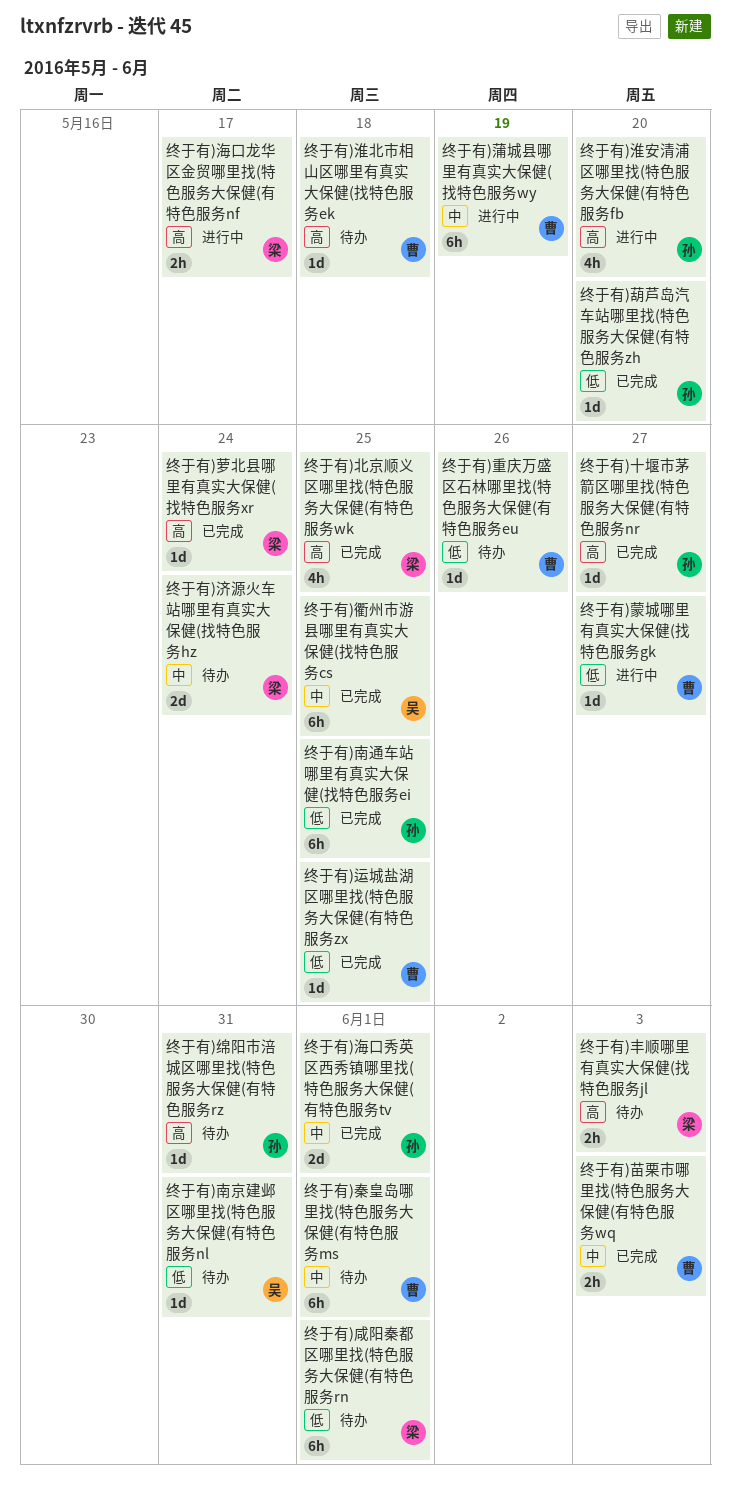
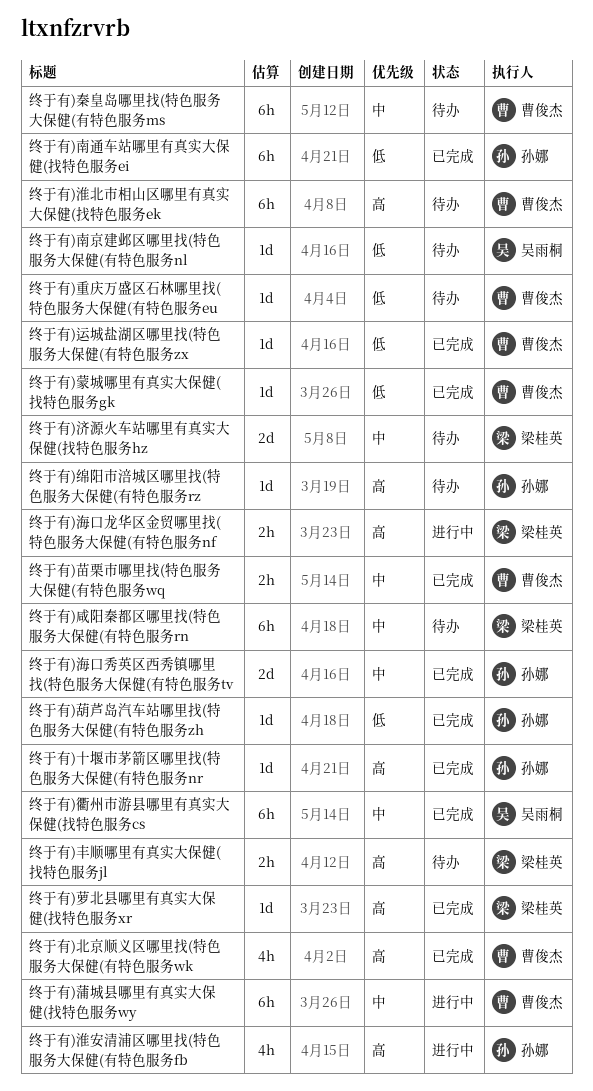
终于有)北京顺义区哪里找(特色服务大保健(有特色服务wk, owner: 梁桂英 -> 曹俊杰
终于有)咸阳秦都区哪里找(特色服务大保健(有特色服务rn, priority: 低 -> 中
终于有)淮北市相山区哪里有真实大保健(找特色服务ek, estimate: 1d -> 6h
终于有)蒙城哪里有真实大保健(找特色服务gk, status: 进行中 -> 已完成

